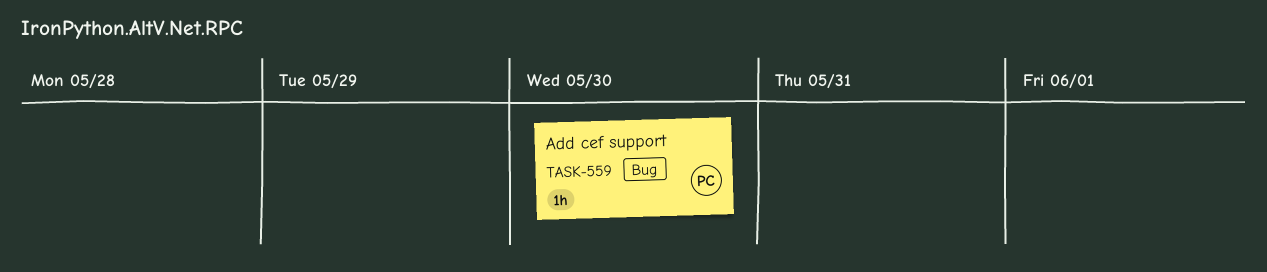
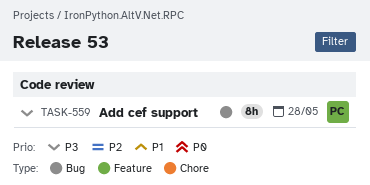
TASK-559, estimate: 1h -> 8h
TASK-559, due: May 30 -> May 28

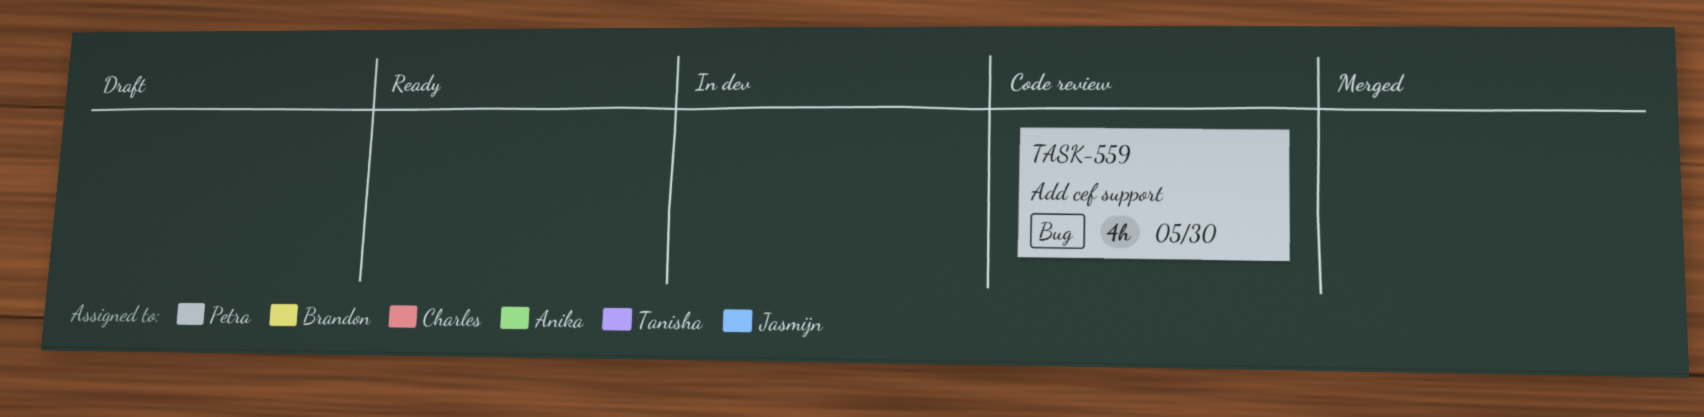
TASK-559, estimate: 8h -> 4h
TASK-559, due: May 28 -> May 30

